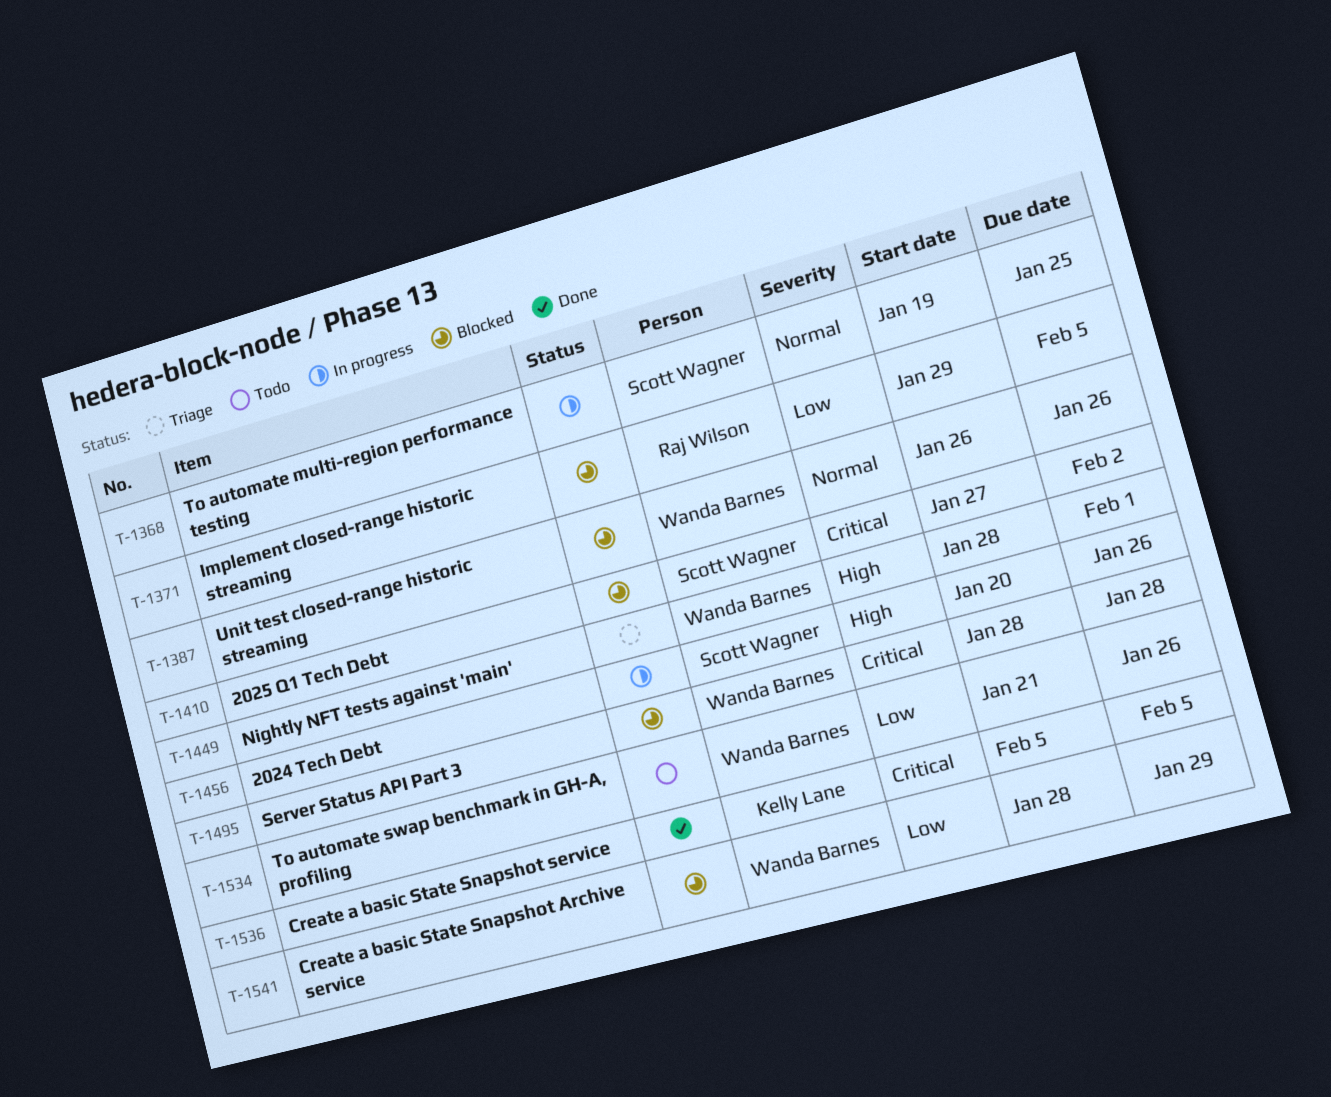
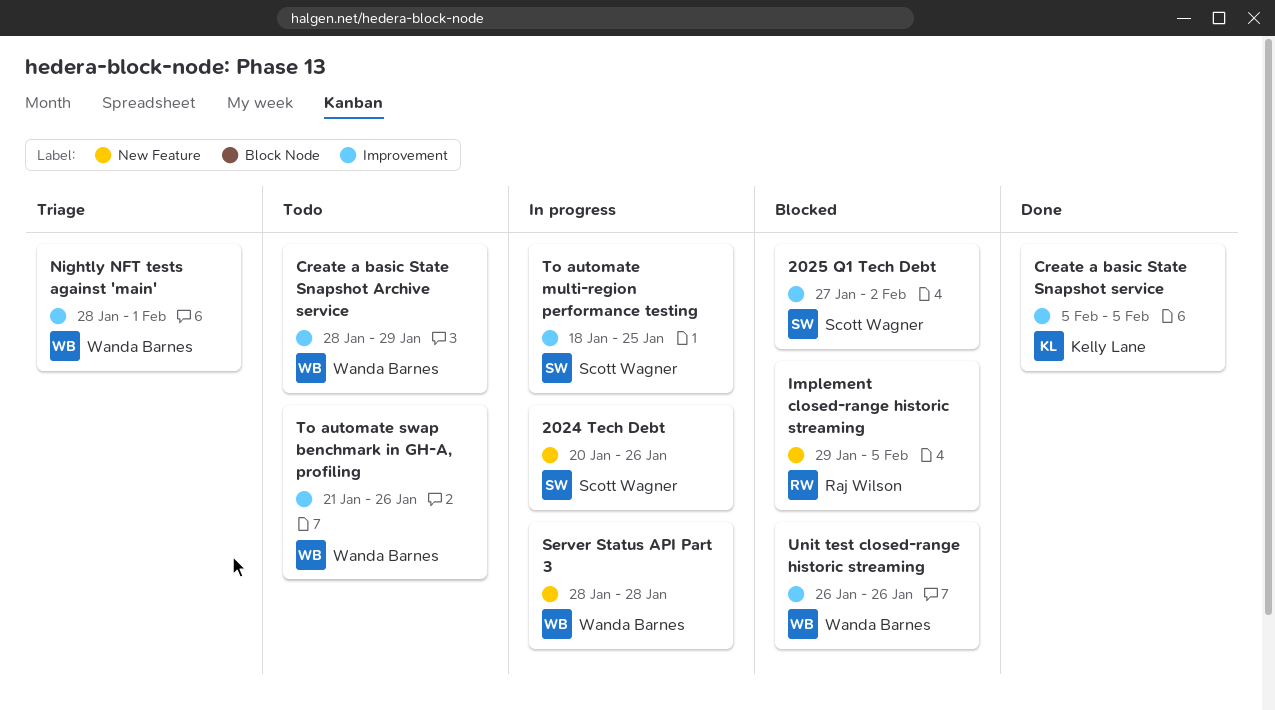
Create a basic State Snapshot Archive service, status: Blocked -> Todo
Server Status API Part 3, status: Blocked -> In progress
To automate multi-region performance testing, start: Jan 19 -> Jan 18

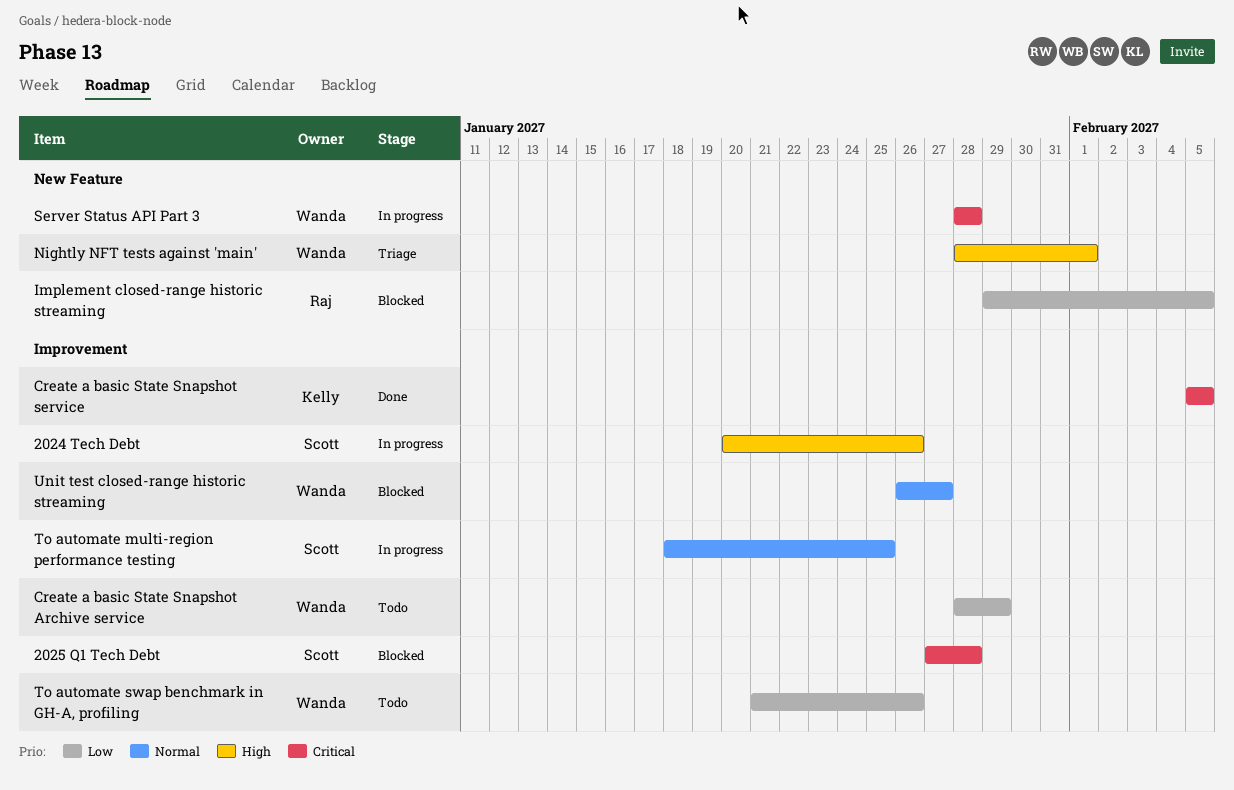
2024 Tech Debt, label: New Feature -> Improvement
2025 Q1 Tech Debt, due: Feb 2 -> Jan 28
Nightly NFT tests against 'main', label: Improvement -> New Feature
Unit test closed-range historic streaming, due: Jan 26 -> Jan 27

